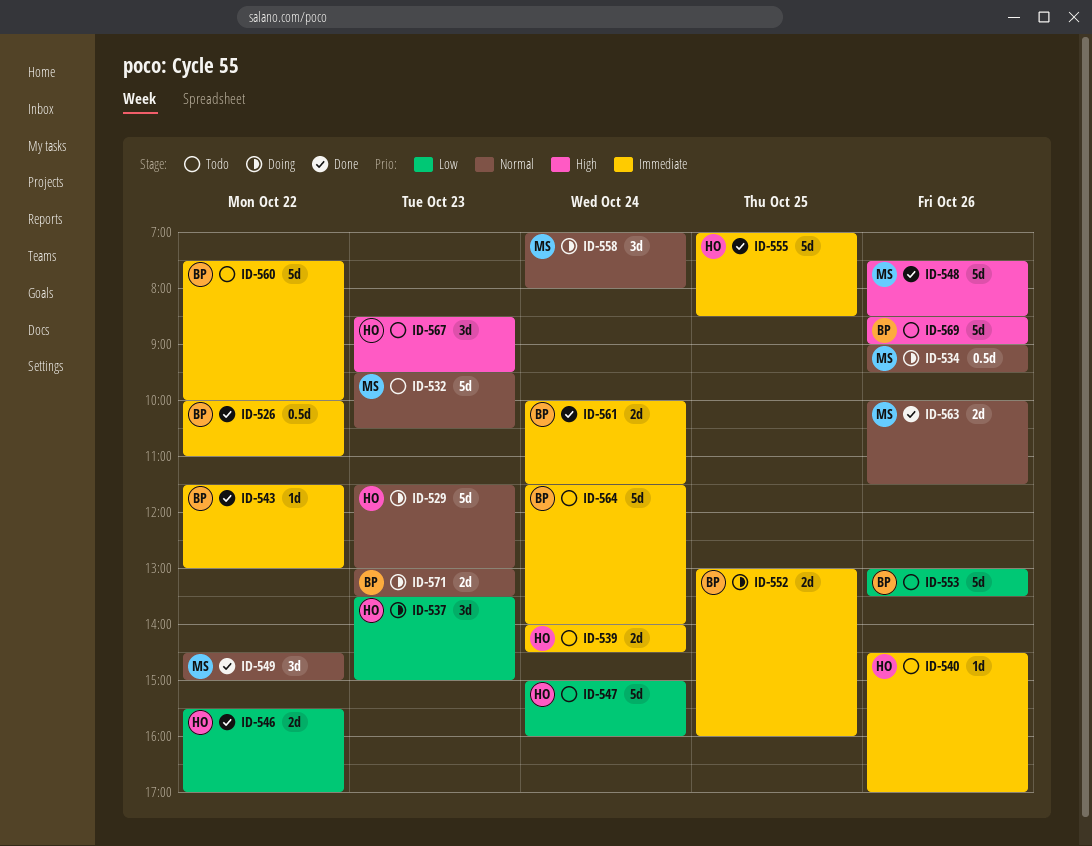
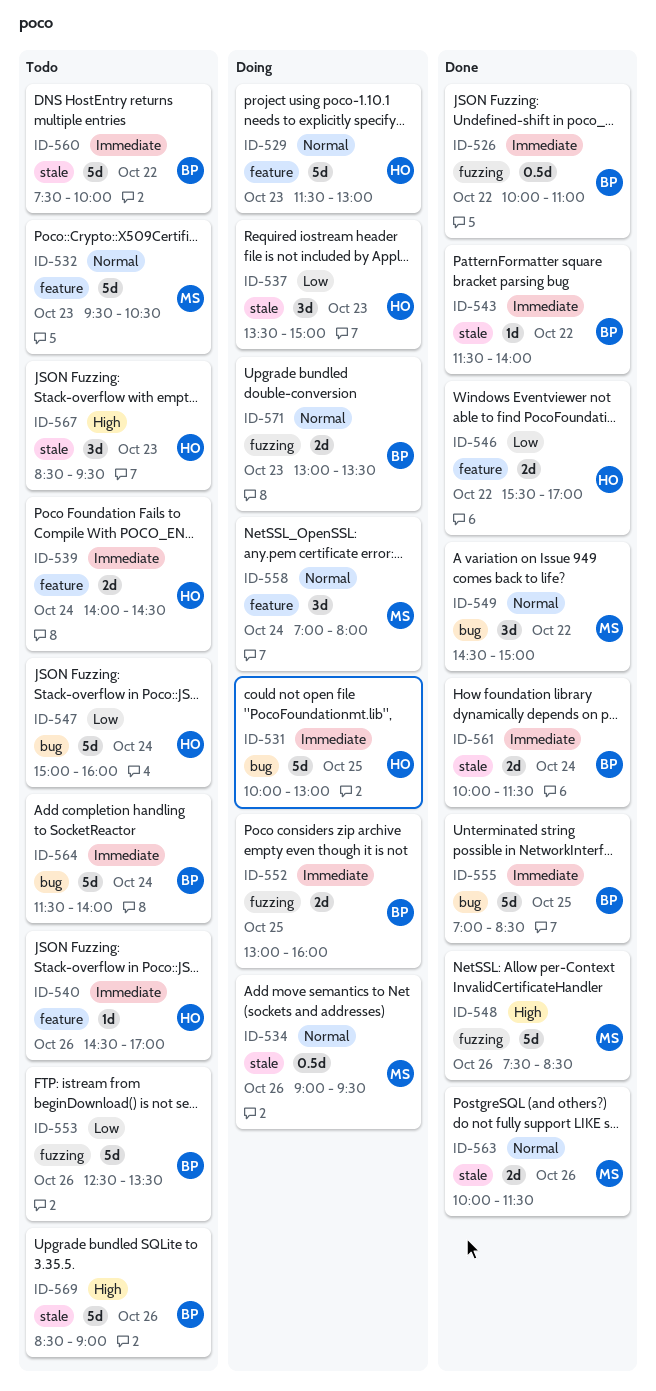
ID-531: none -> present
ID-543, ends: 13:00 -> 14:00
ID-553, begins: 13:00 -> 12:30
ID-555, owner: HO -> BP

